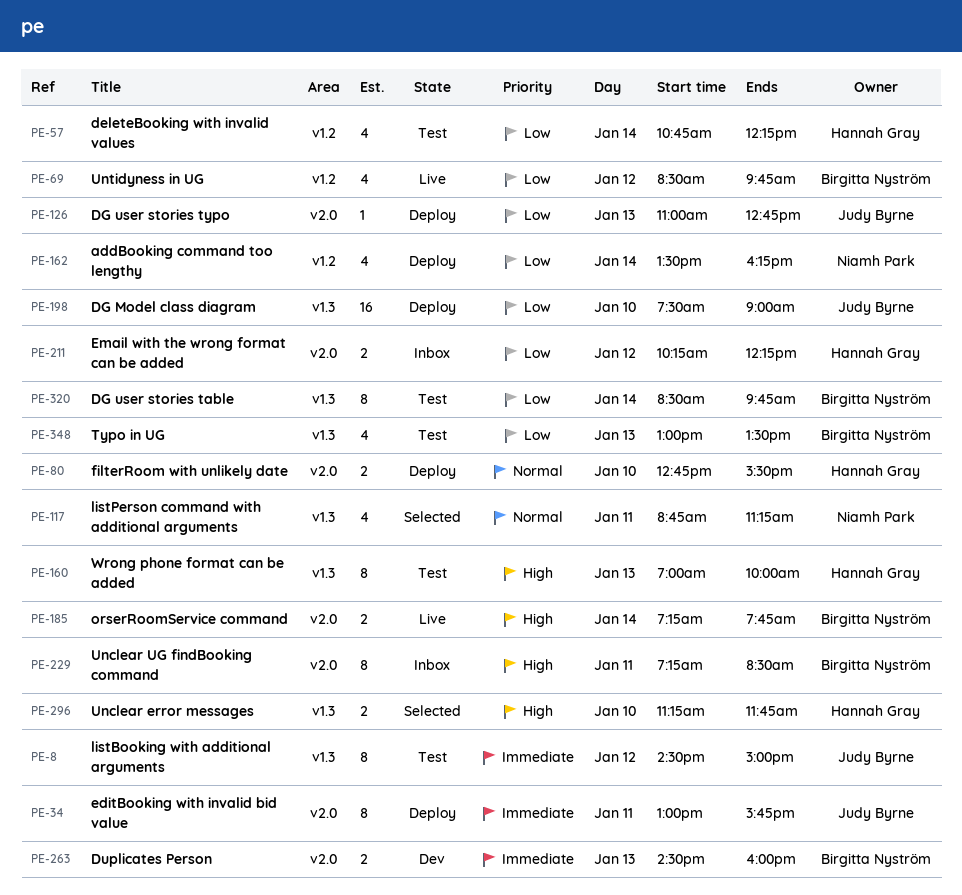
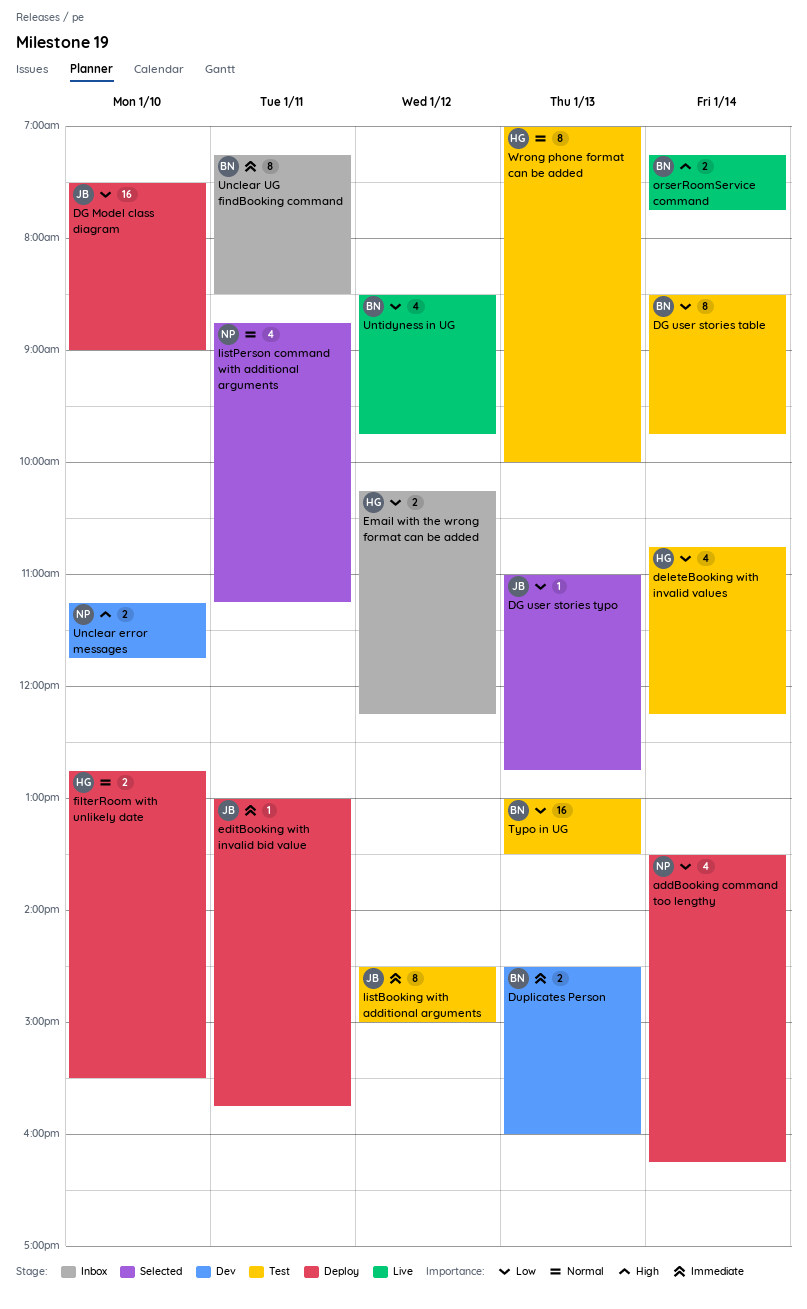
DG user stories typo, status: Deploy -> Selected
editBooking with invalid bid value, estimate: 8 -> 1
Typo in UG, estimate: 4 -> 16
Unclear error messages, status: Selected -> Dev
Unclear error messages, owner: Hannah Gray -> Niamh Park
Unclear UG findBooking command, priority: High -> Immediate
Wrong phone format can be added, priority: High -> Normal

